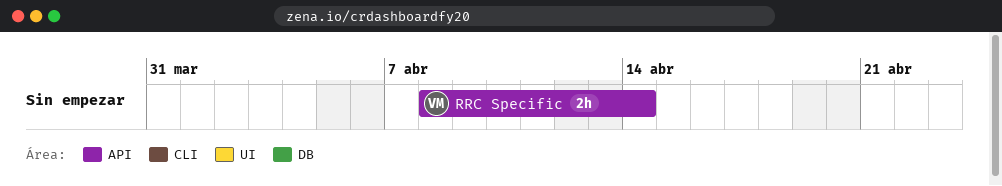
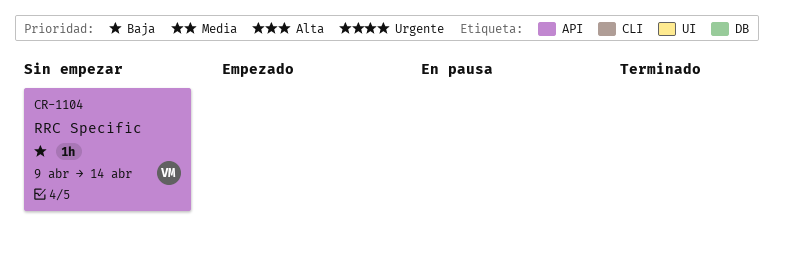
RRC Specific, estimate: 2h -> 1h
RRC Specific, start: Apr 8 -> Apr 9

